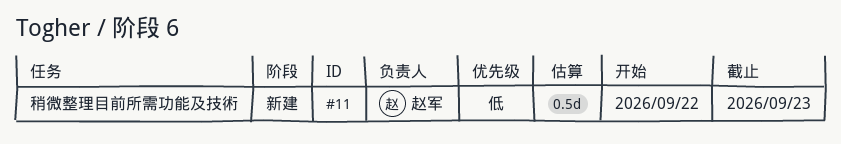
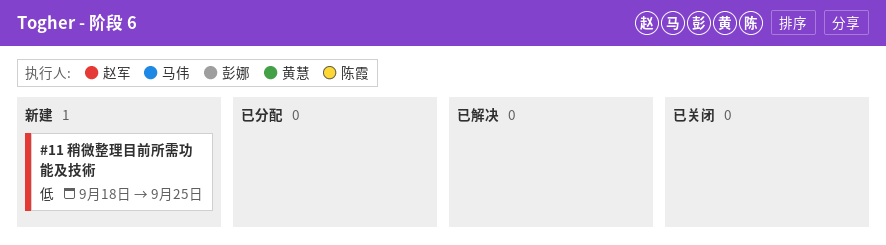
#11, start: Sep 22 -> Sep 18
#11, due: Sep 23 -> Sep 25

